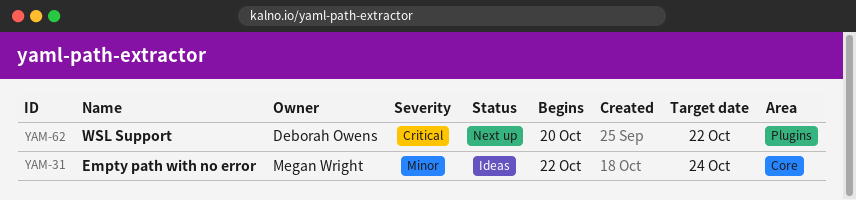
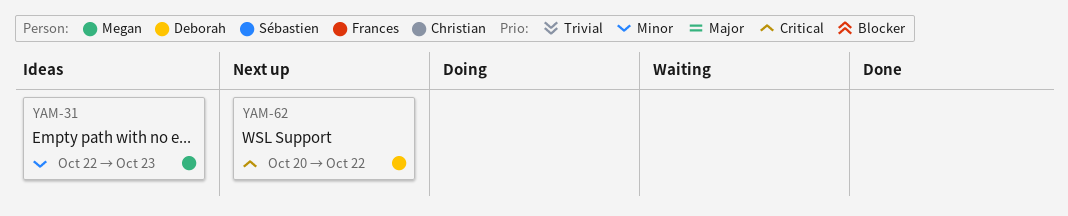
YAM-31, due: Oct 24 -> Oct 23

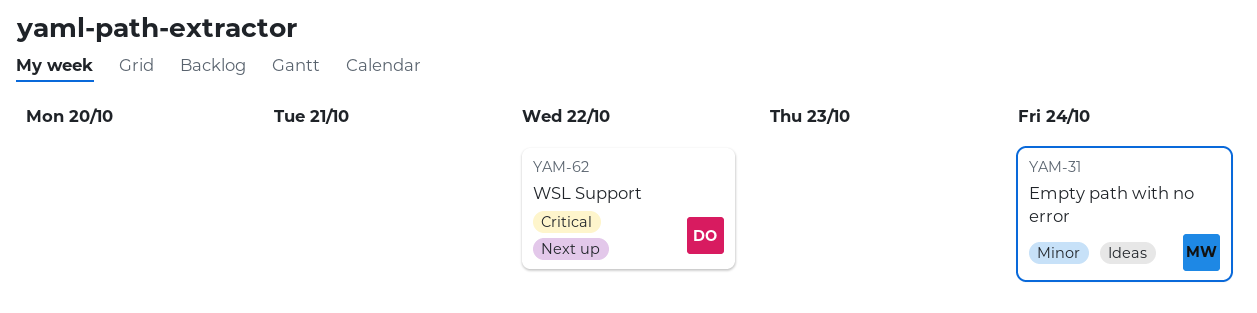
YAM-31, due: Oct 23 -> Oct 24

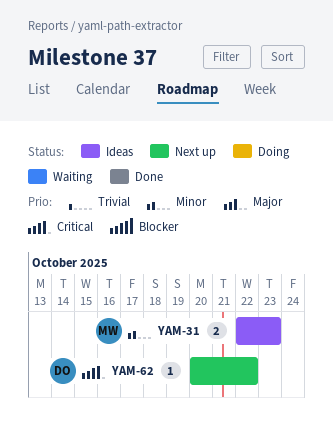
YAM-31, due: Oct 24 -> Oct 23

